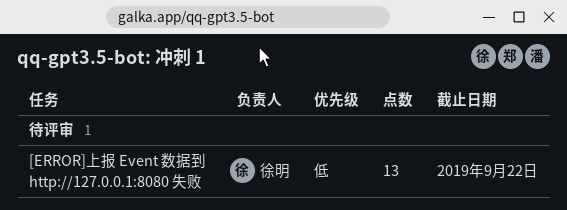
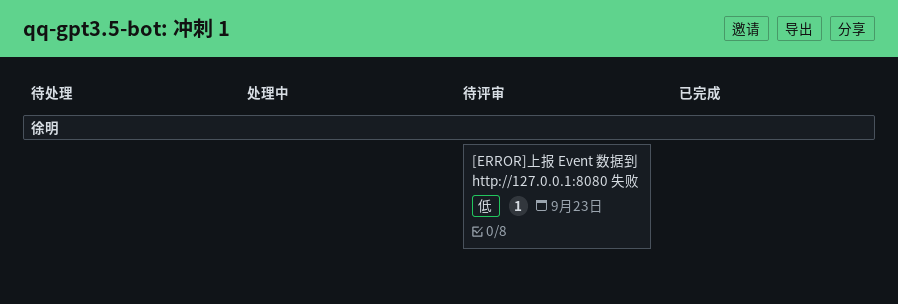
[ERROR]上报 Event 数据到 http://127.0.0.1:8080 失败, estimate: 13 -> 1
[ERROR]上报 Event 数据到 http://127.0.0.1:8080 失败, due: Sep 22 -> Sep 23

